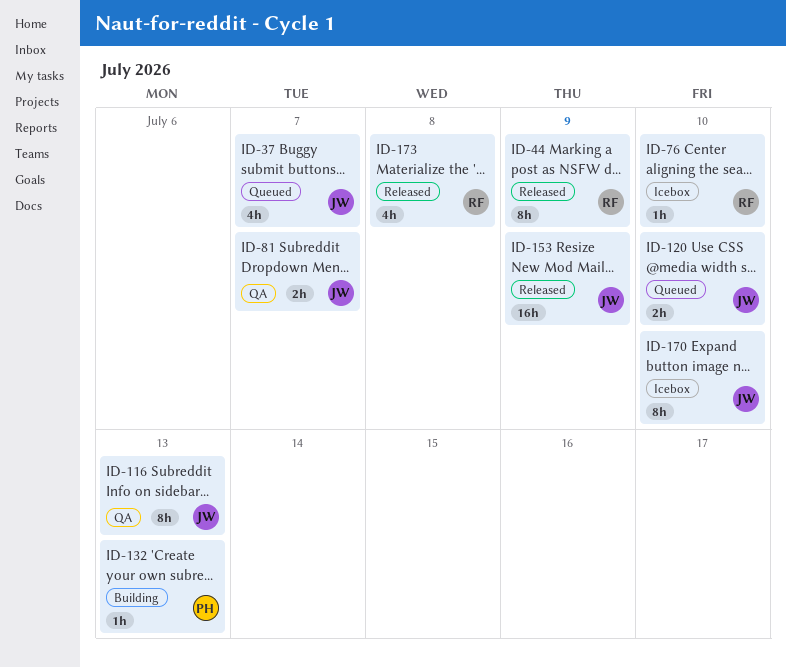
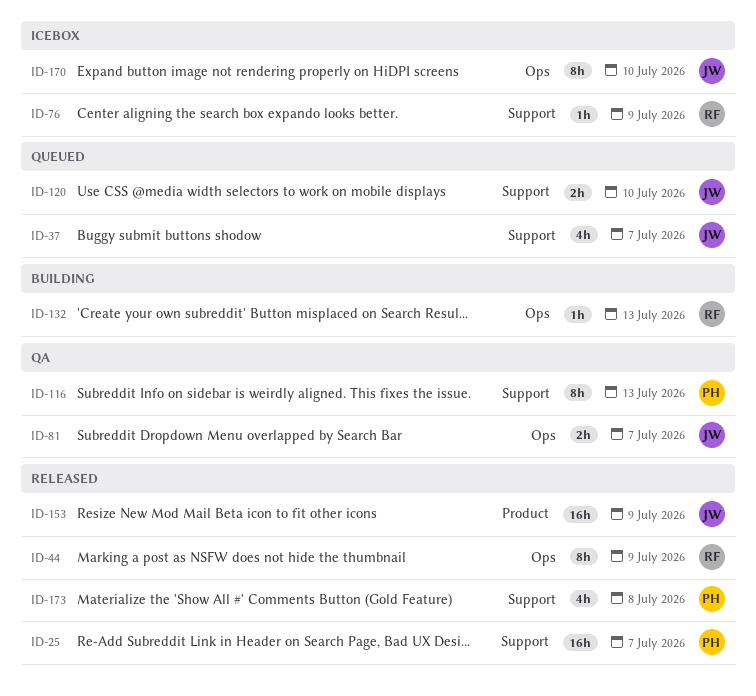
ID-25: none -> present
ID-76, due: Jul 10 -> Jul 9
ID-116, owner: JW -> PH
ID-132, owner: PH -> RF
ID-173, owner: RF -> PH

